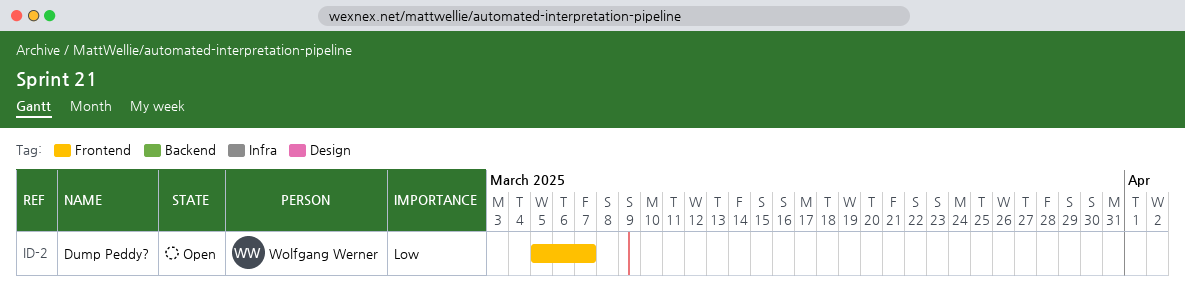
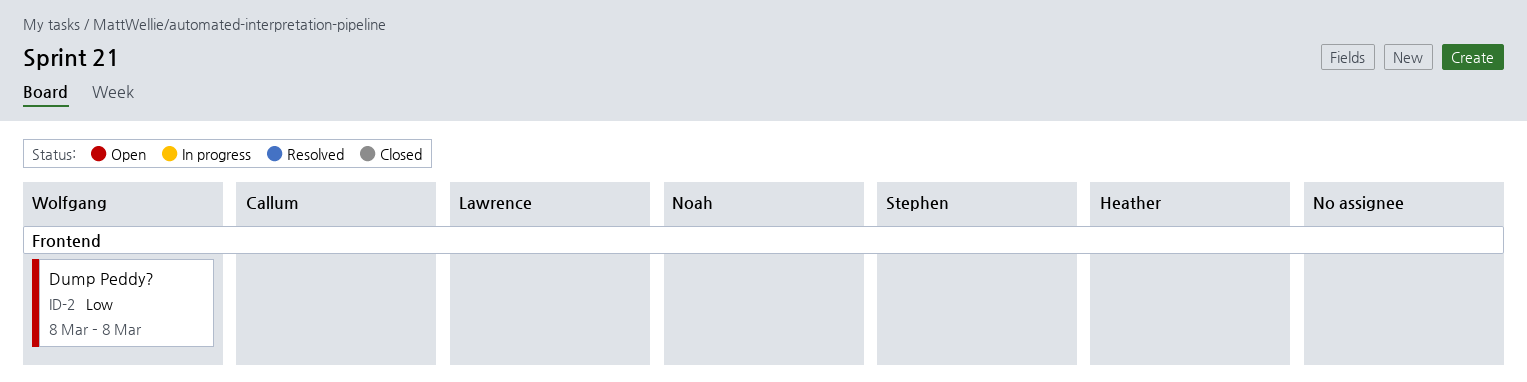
ID-2, start: Mar 5 -> Mar 8
ID-2, due: Mar 7 -> Mar 8

